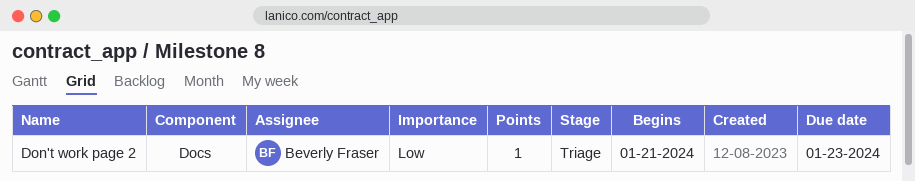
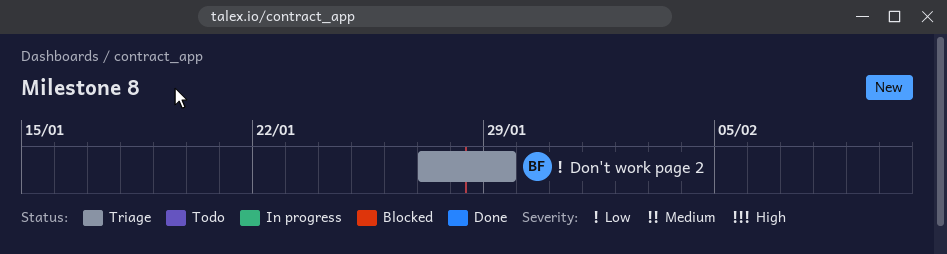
Don't work page 2, start: Jan 21 -> Jan 27
Don't work page 2, due: Jan 23 -> Jan 29

